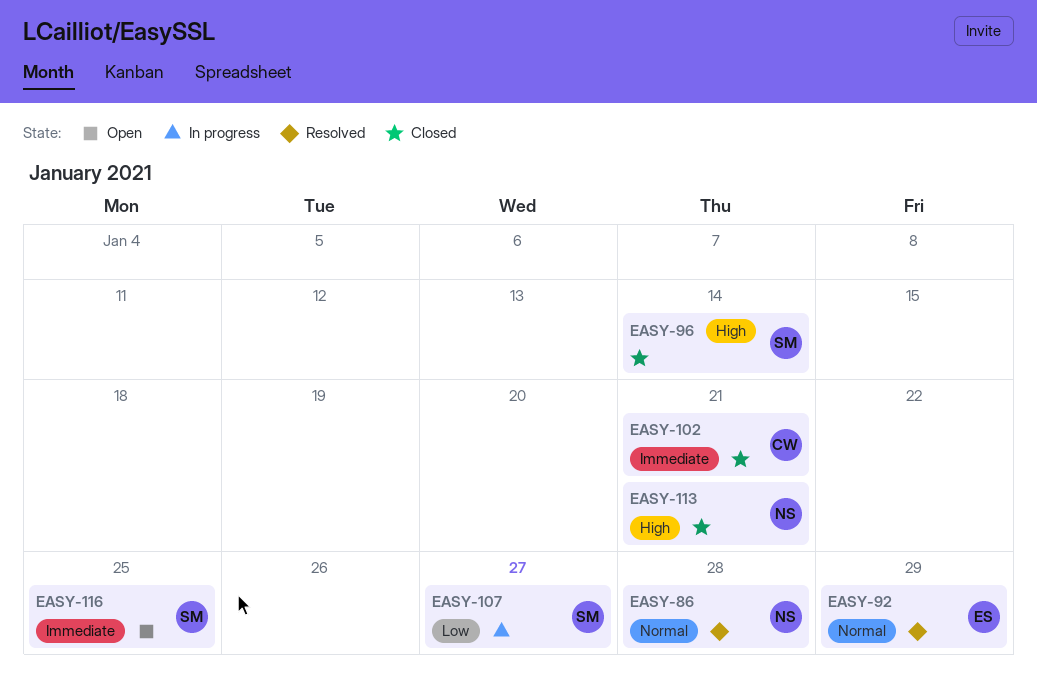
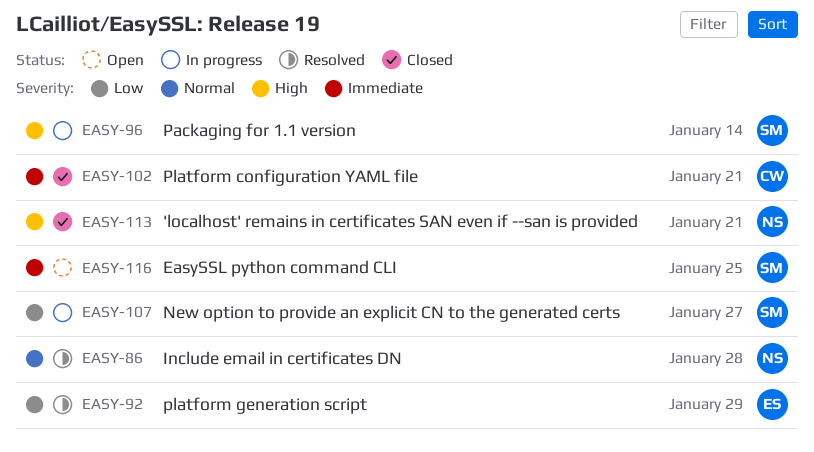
EASY-92, priority: Normal -> Low
EASY-96, status: Closed -> In progress

